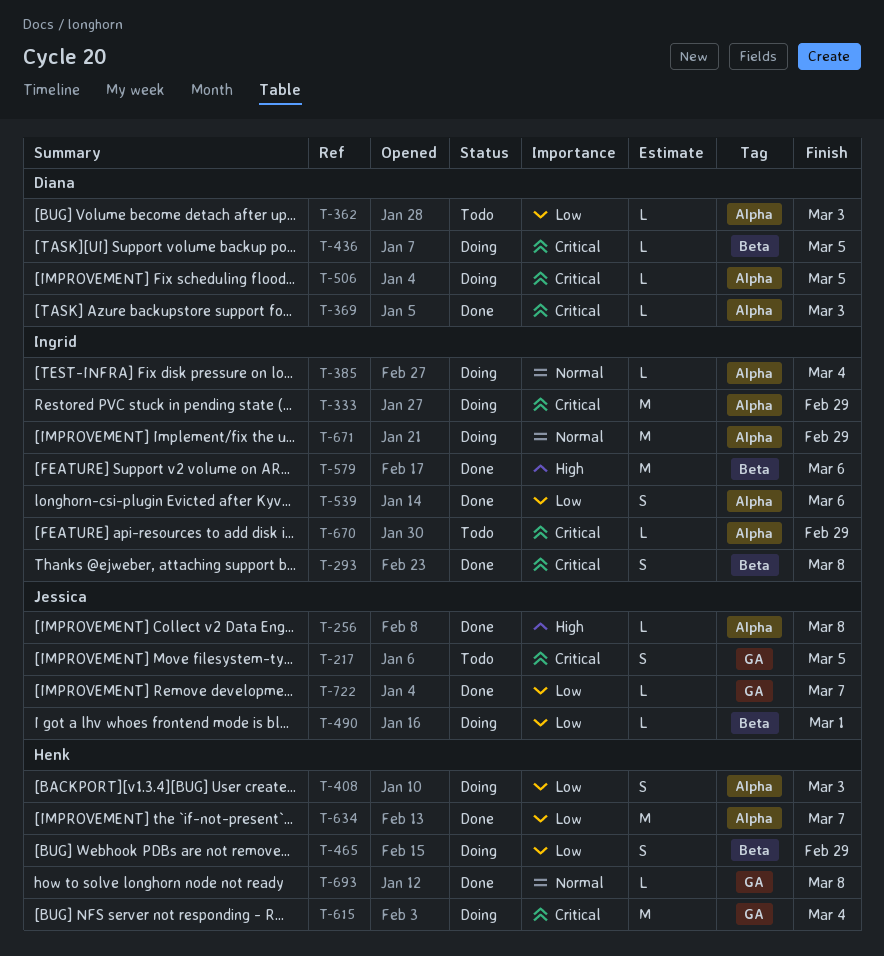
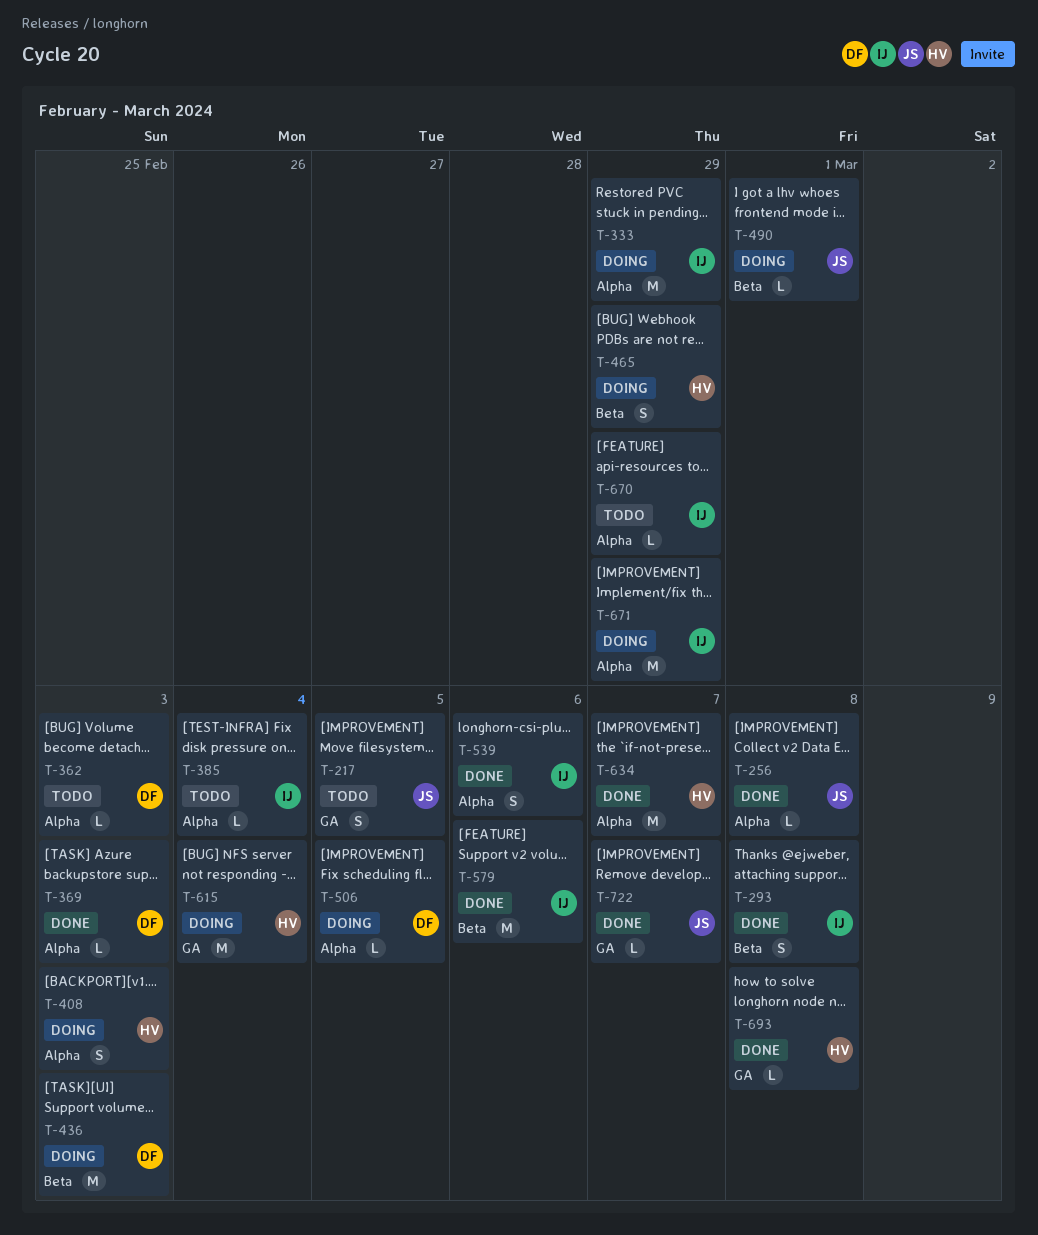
T-385, status: Doing -> Todo
T-436, estimate: L -> M
T-436, due: Mar 5 -> Mar 3

